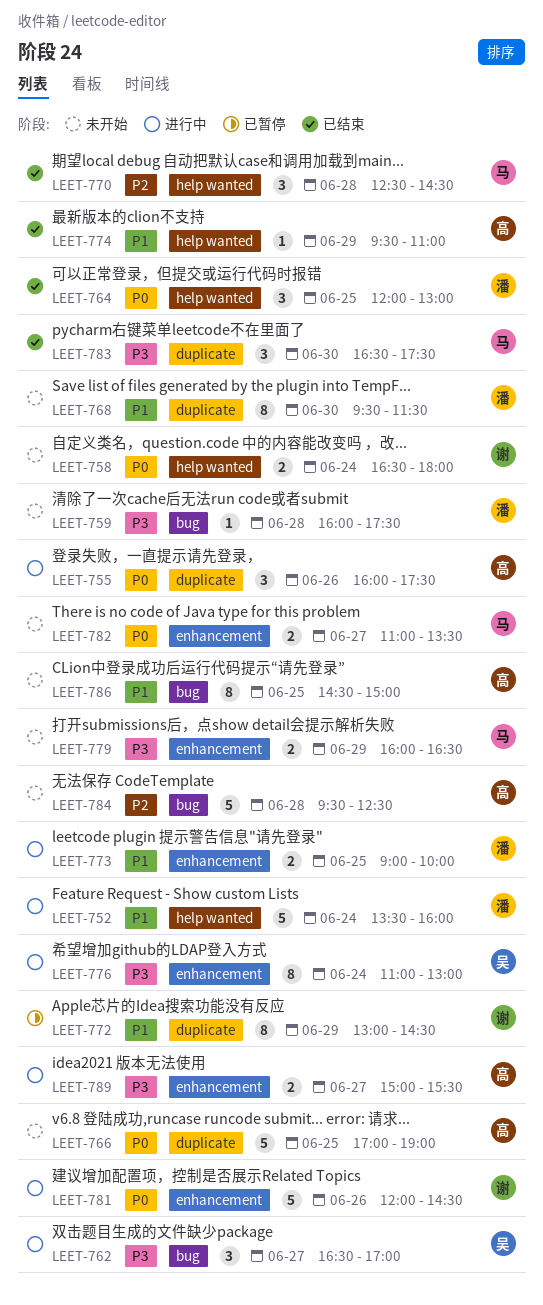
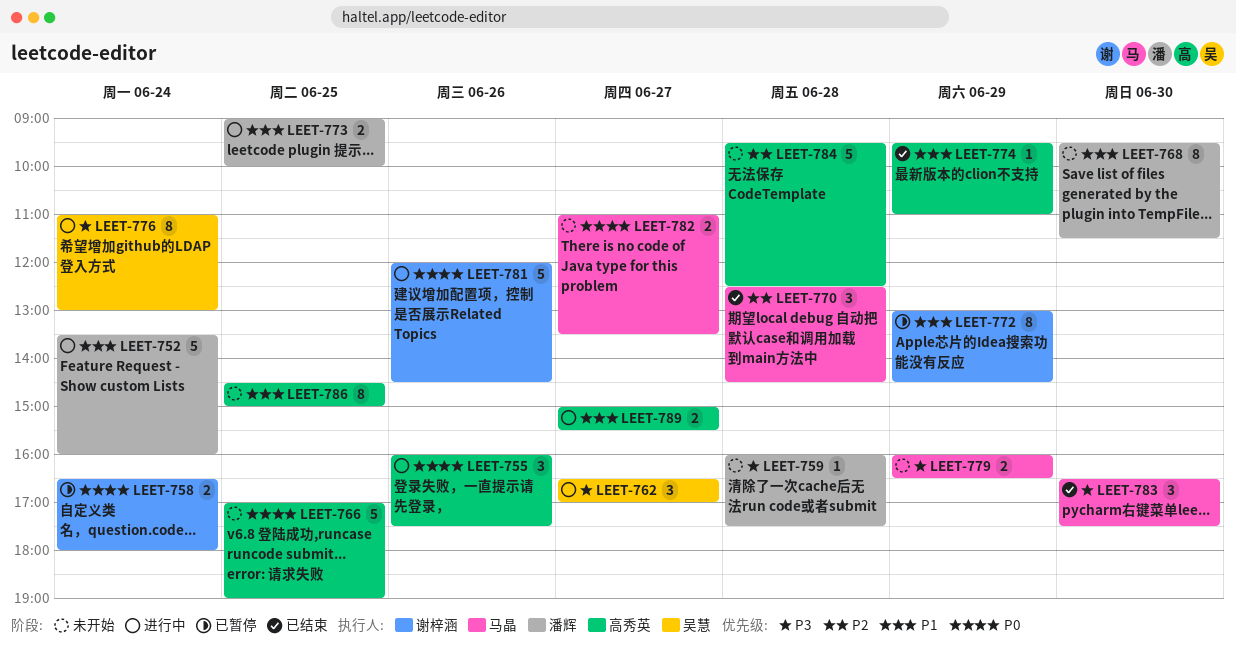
LEET-758, status: 未开始 -> 已暂停
LEET-764: present -> none
LEET-789, priority: P3 -> P1

